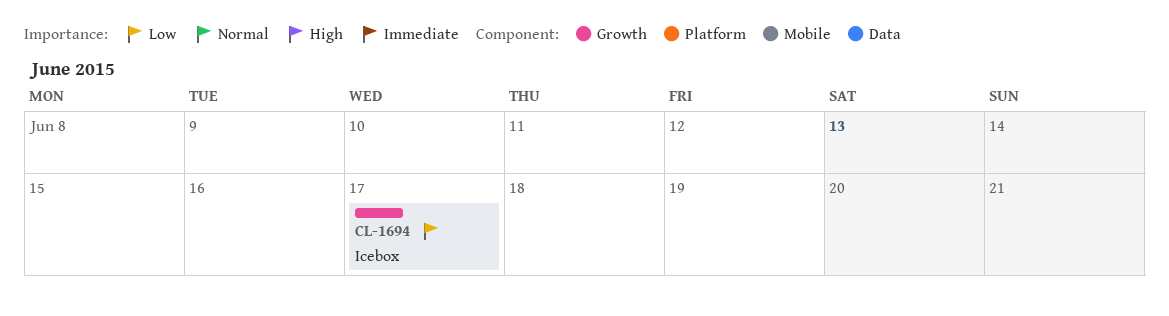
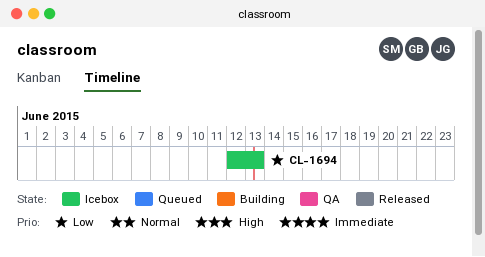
CL-1694, due: Jun 17 -> Jun 13

